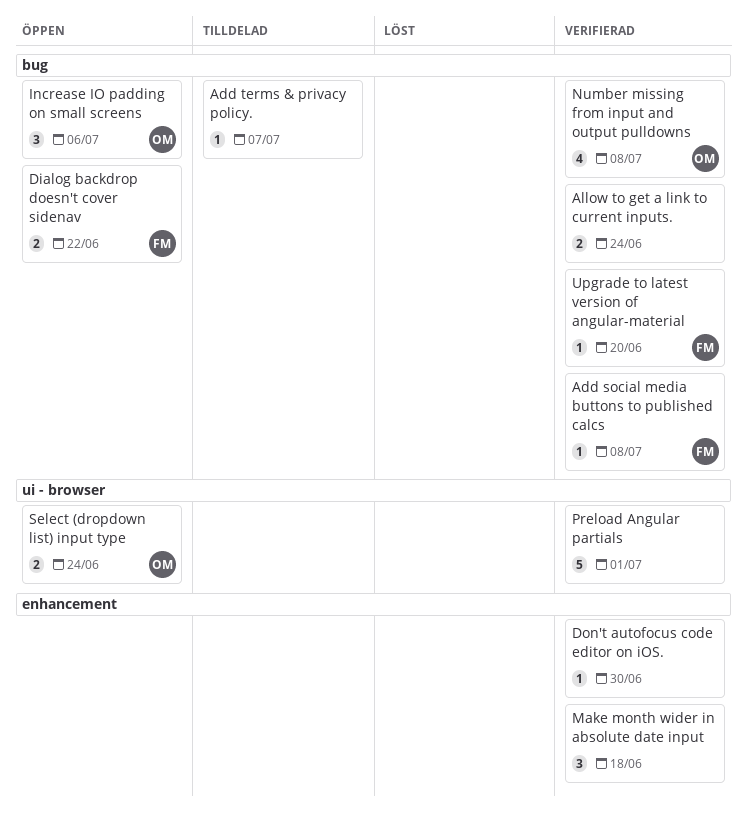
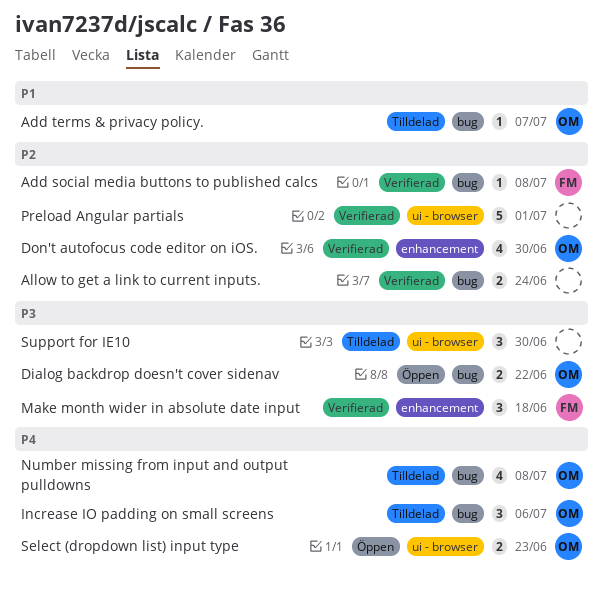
Add terms & privacy policy., owner: none -> OM
Dialog backdrop doesn't cover sidenav, owner: FM -> OM
Don't autofocus code editor on iOS., owner: none -> OM
Don't autofocus code editor on iOS., estimate: 1 -> 4
Increase IO padding on small screens, status: Öppen -> Tilldelad
Make month wider in absolute date input, owner: none -> FM
Number missing from input and output pulldowns, status: Verifierad -> Tilldelad
Select (dropdown list) input type, due: Jun 24 -> Jun 23
Support for IE10: none -> present
Upgrade to latest version of angular-material: present -> none

